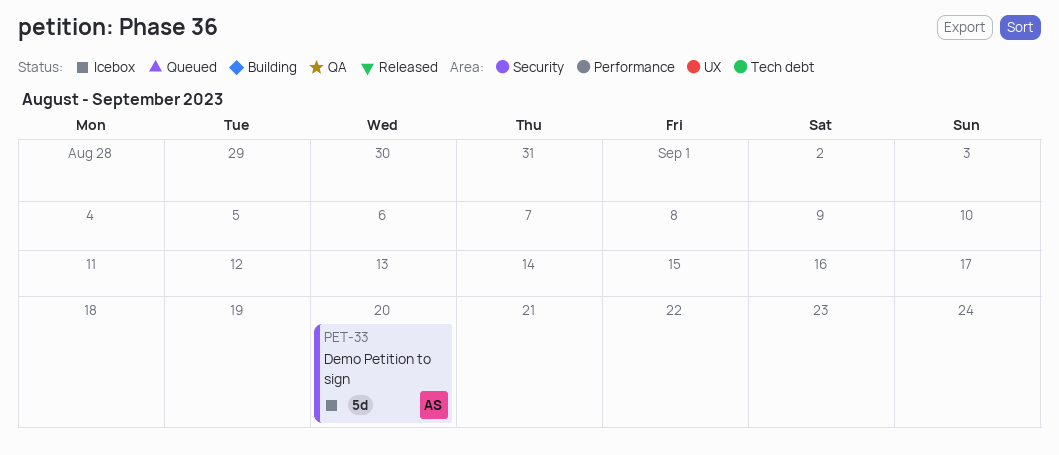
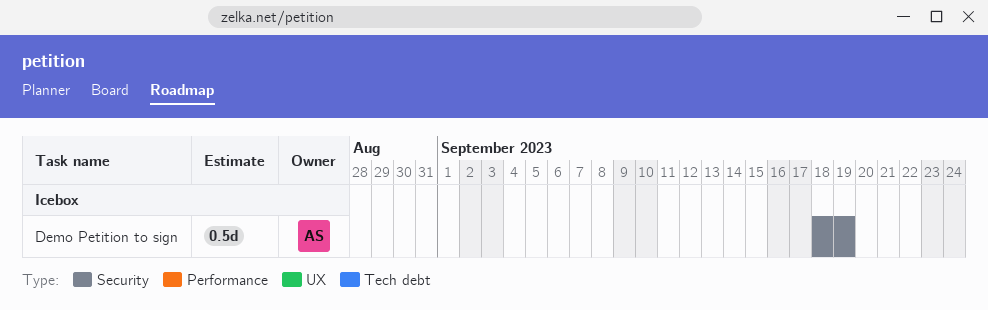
Demo Petition to sign, estimate: 5d -> 0.5d
Demo Petition to sign, due: Sep 20 -> Sep 19

